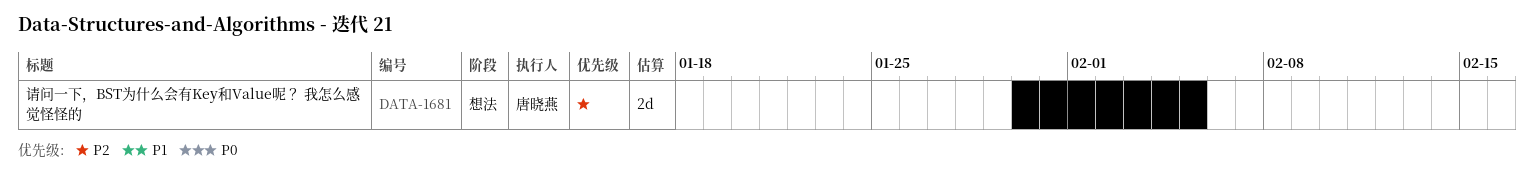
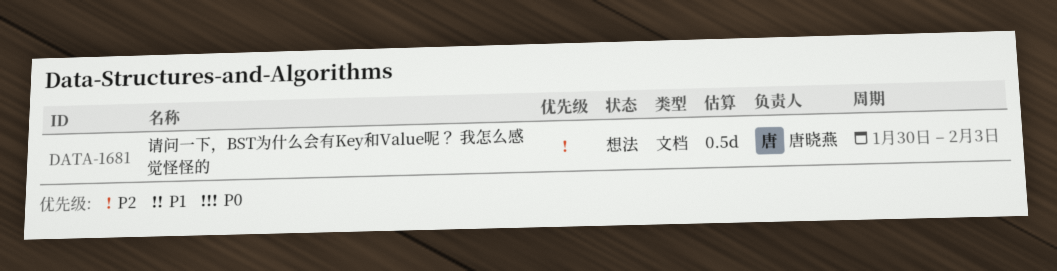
DATA-1681, estimate: 2d -> 0.5d
DATA-1681, due: Feb 5 -> Feb 3

